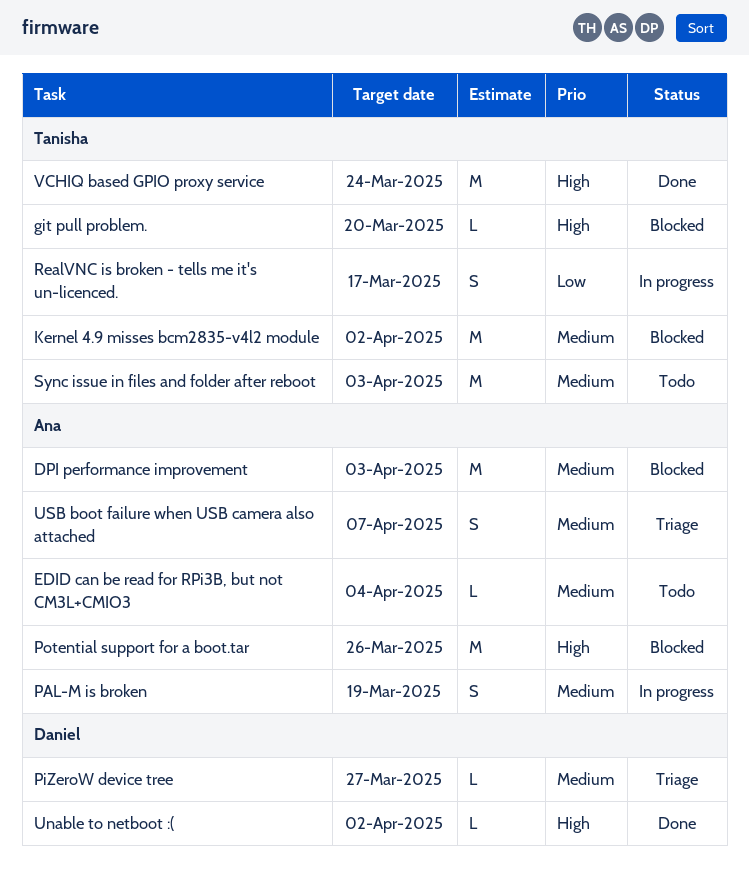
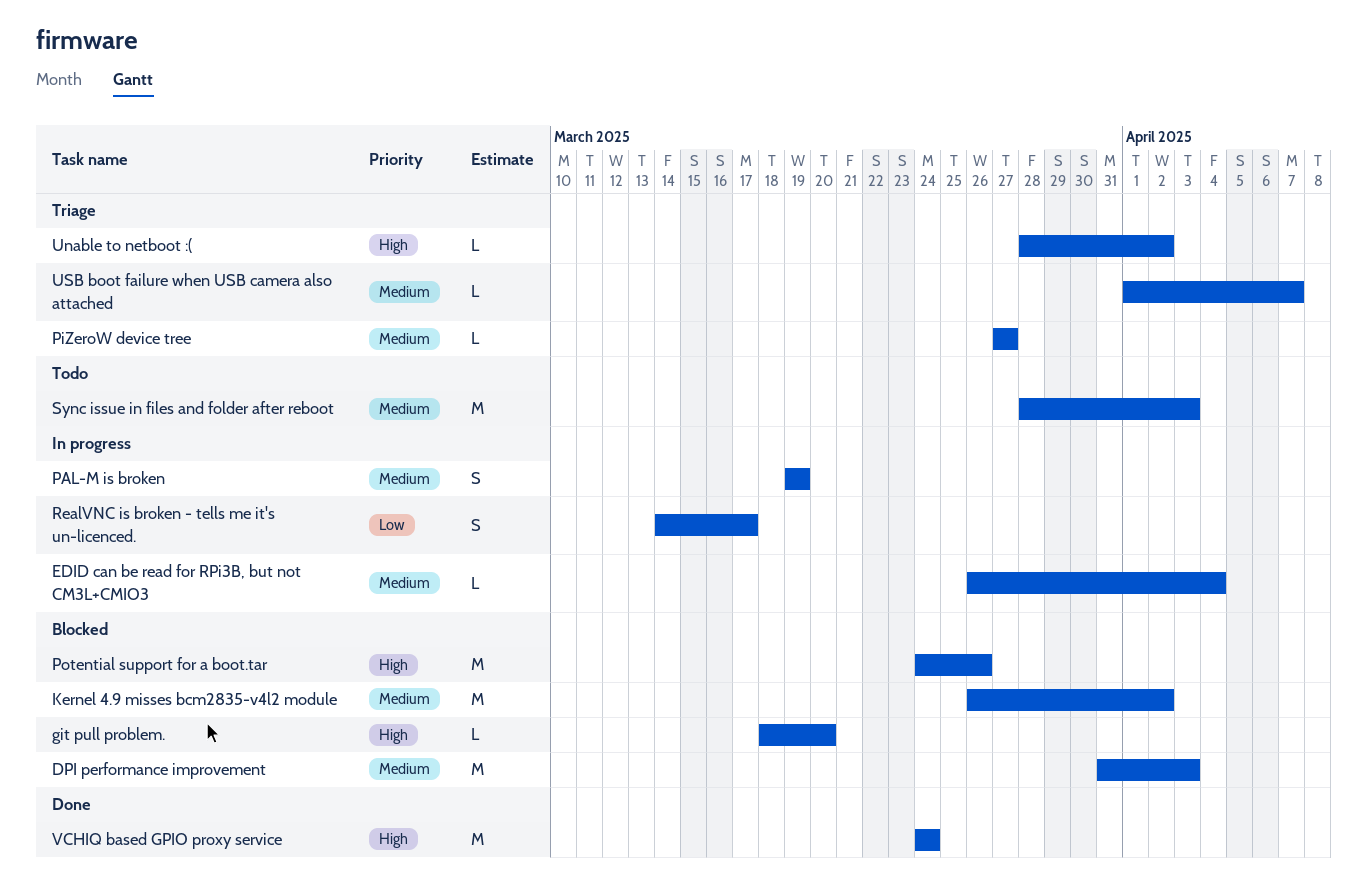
EDID can be read for RPi3B, but not CM3L+CMIO3, status: Todo -> In progress
Unable to netboot :(, status: Done -> Triage
USB boot failure when USB camera also attached, estimate: S -> L

